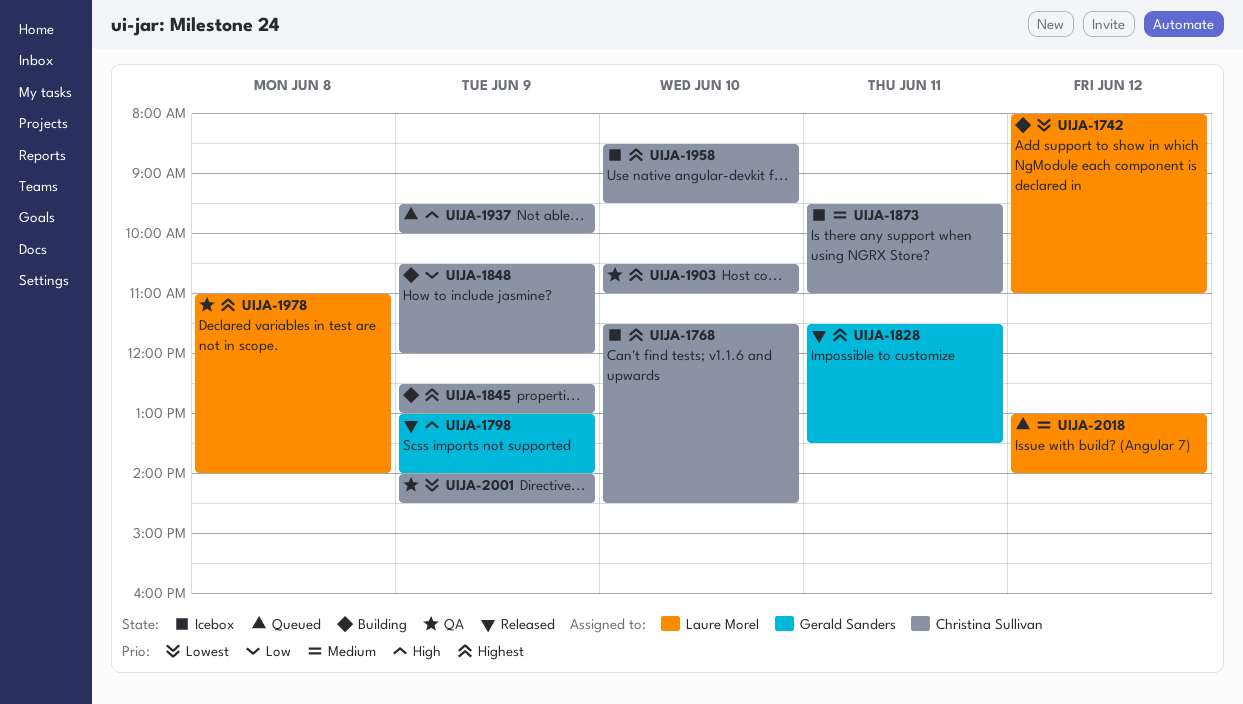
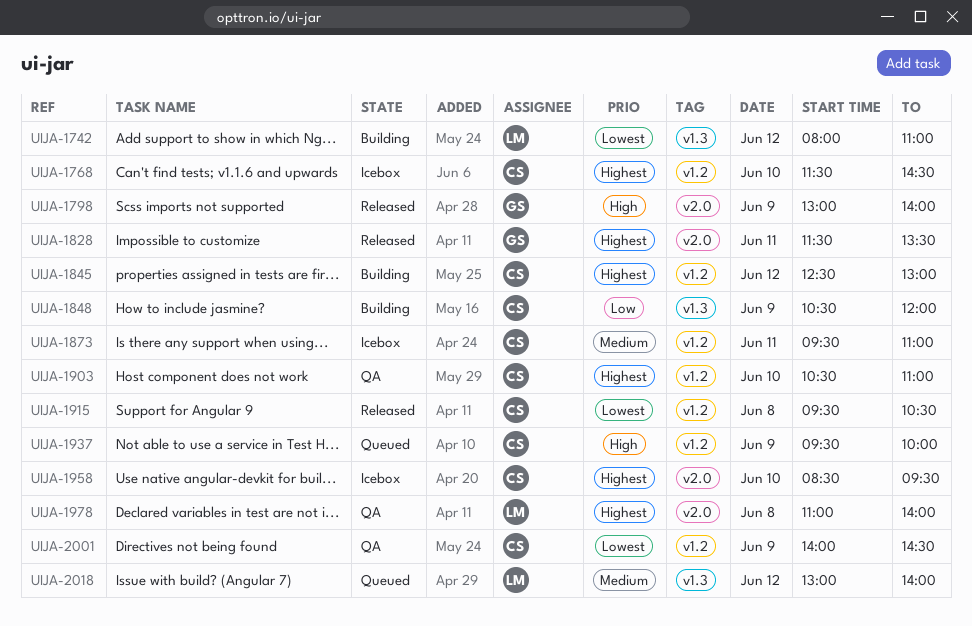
UIJA-1845, day: Jun 9 -> Jun 12
UIJA-1915: none -> present

